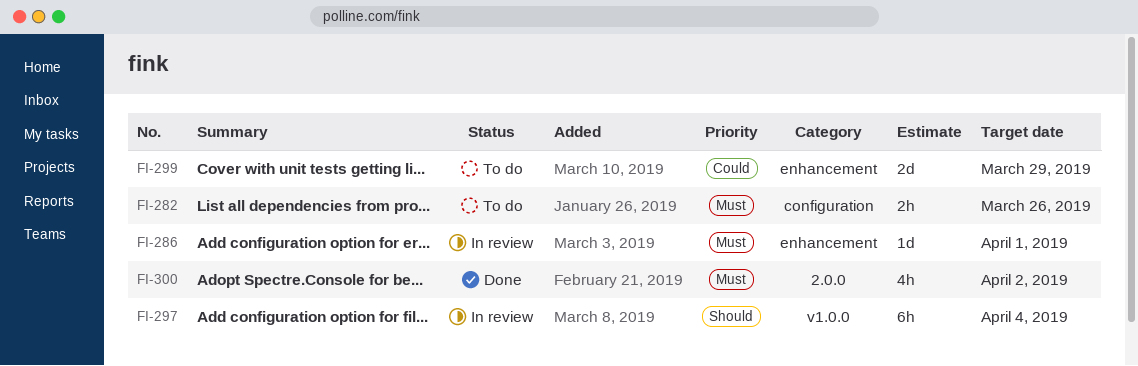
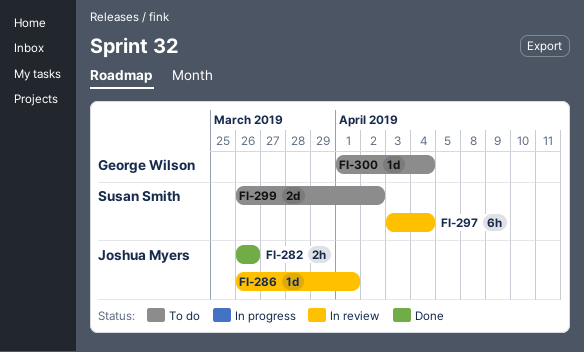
FI-282, status: To do -> Done
FI-299, due: Mar 29 -> Apr 2
FI-300, status: Done -> To do
FI-300, estimate: 4h -> 1d
FI-300, due: Apr 2 -> Apr 4

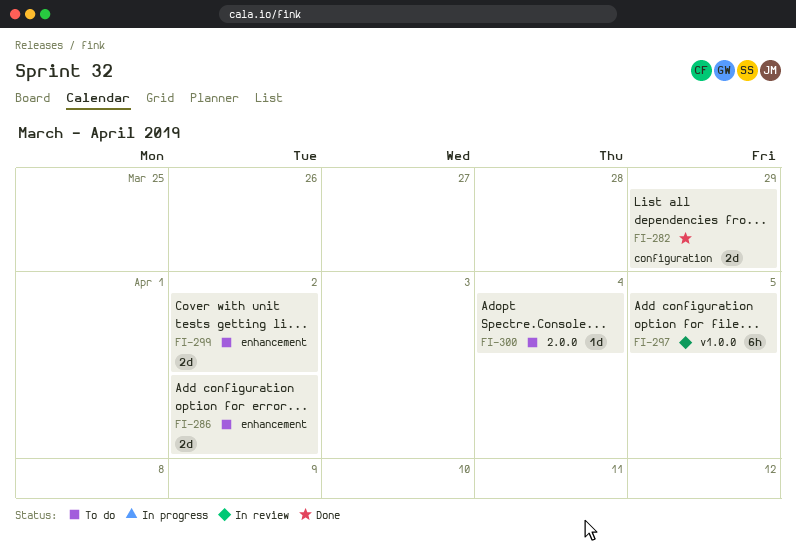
FI-282, estimate: 2h -> 2d
FI-282, due: Mar 26 -> Mar 29
FI-286, status: In review -> To do
FI-286, estimate: 1d -> 2d
FI-286, due: Apr 1 -> Apr 2
FI-297, due: Apr 4 -> Apr 5

